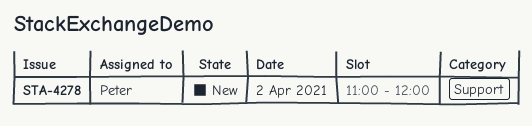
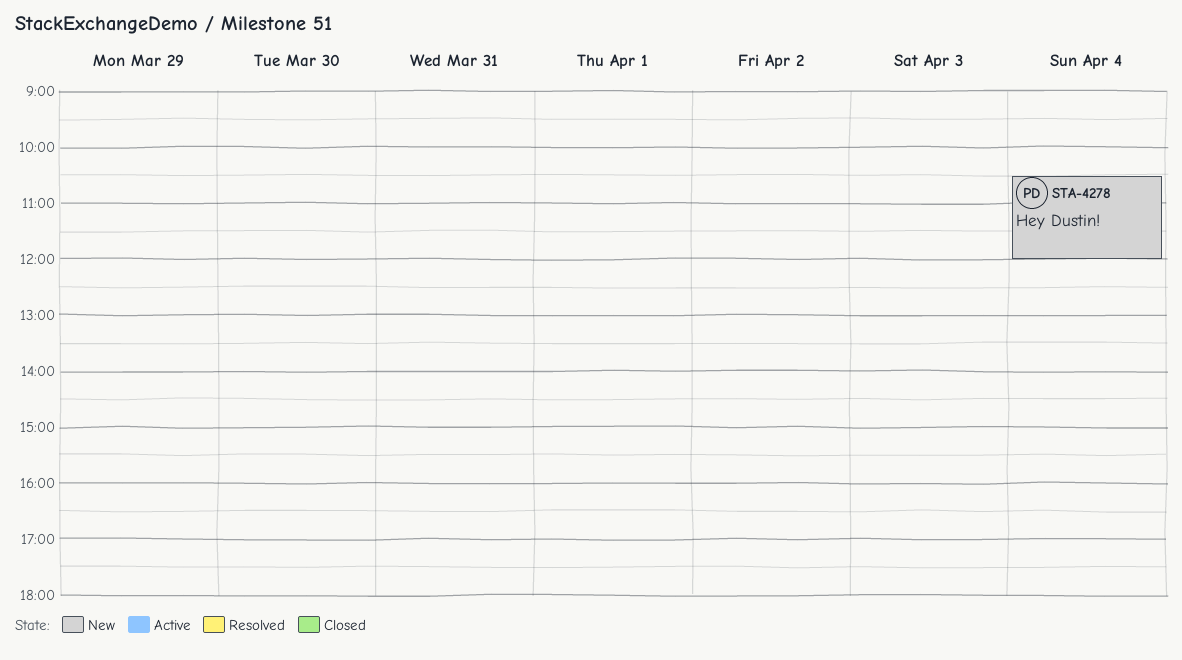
STA-4278, day: Apr 2 -> Apr 4
STA-4278, begins: 11:00 -> 10:30

